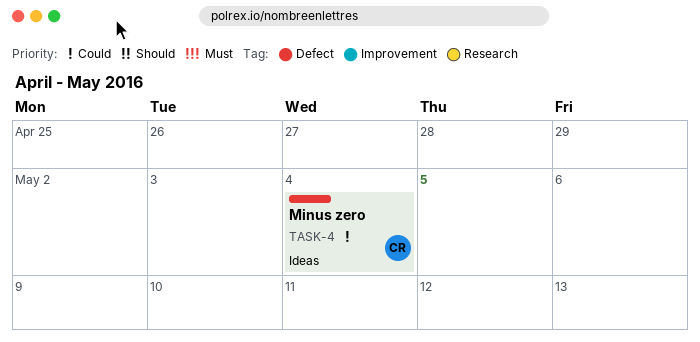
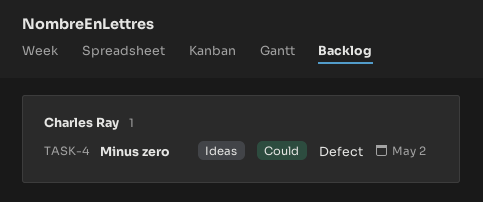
TASK-4, due: May 4 -> May 2

